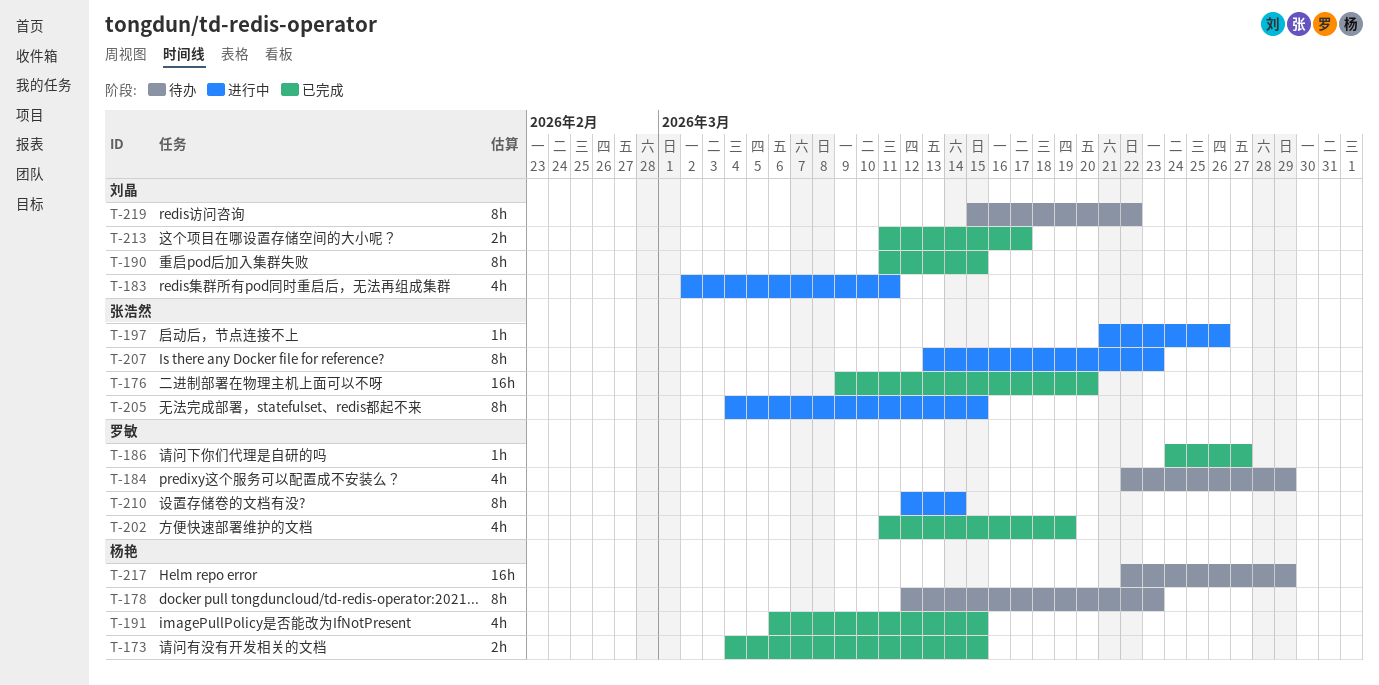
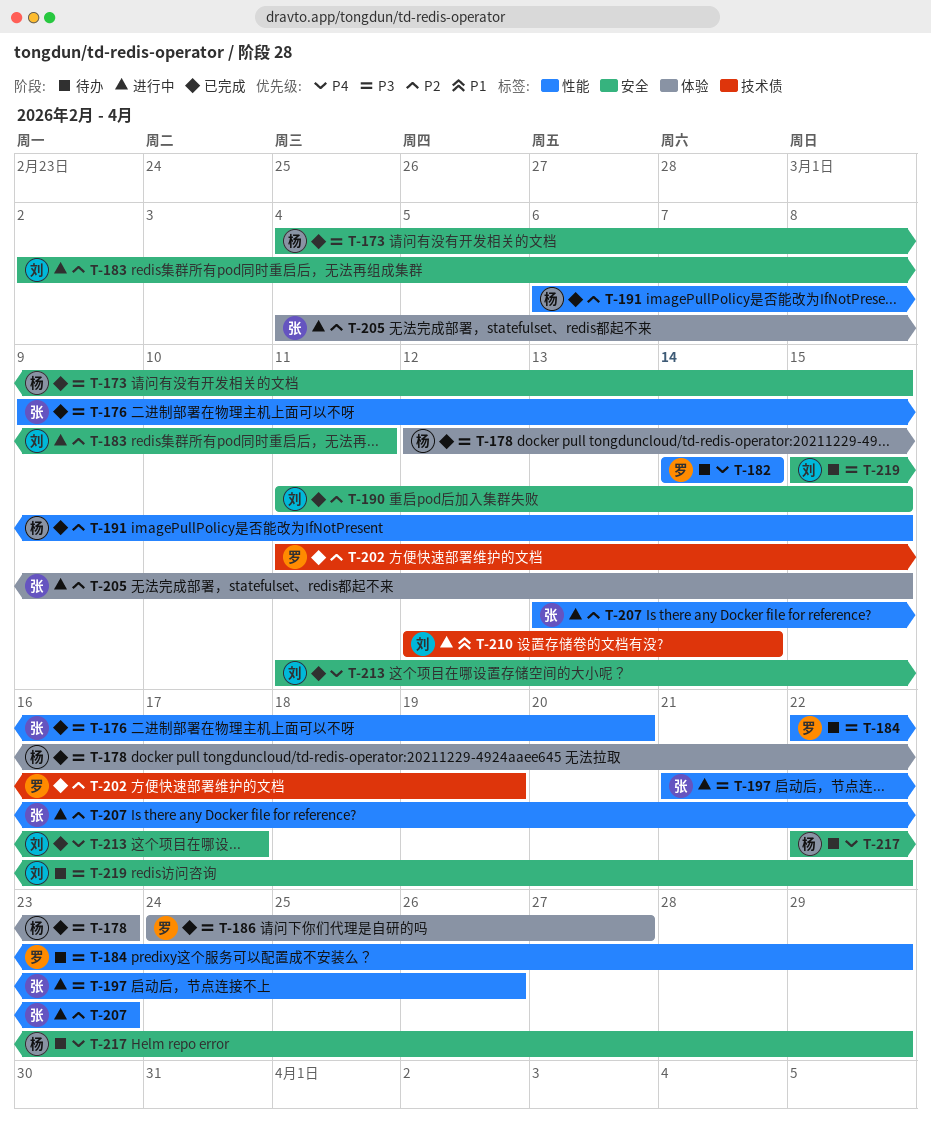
T-178, status: 待办 -> 已完成
T-182: none -> present
T-210, owner: 罗敏 -> 刘晶

